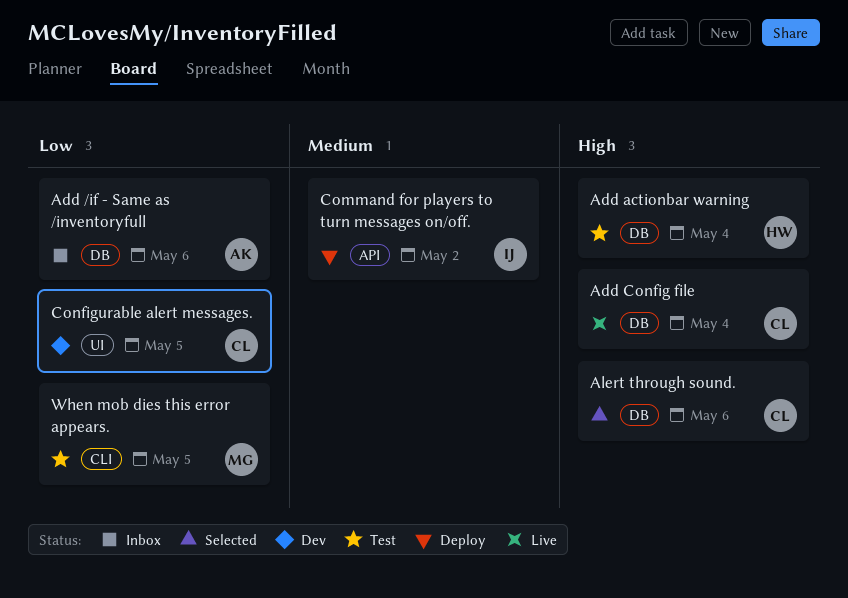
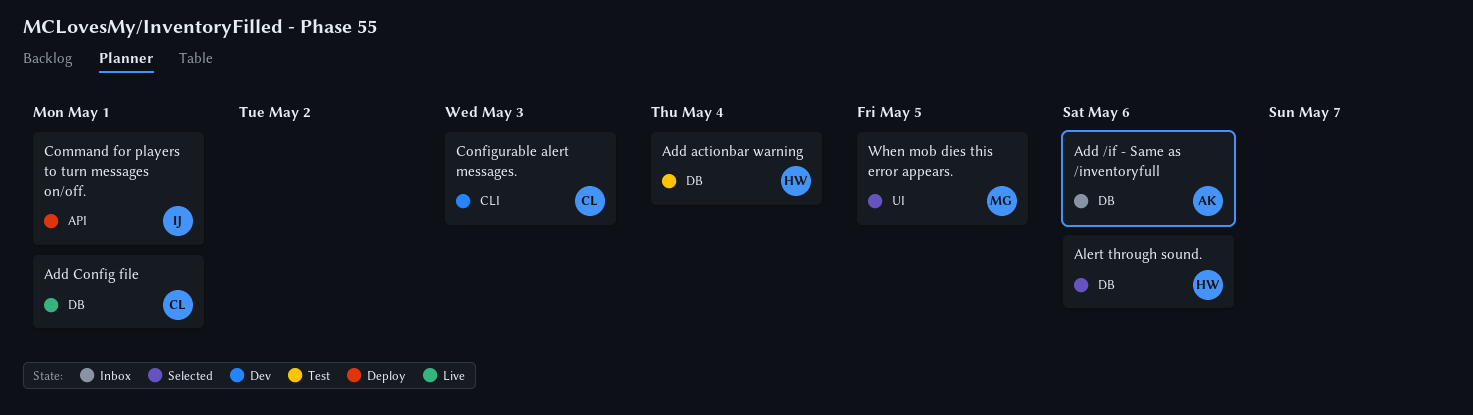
Add Config file, due: May 4 -> May 1
Alert through sound., owner: CL -> HW
Command for players to turn messages on/off., due: May 2 -> May 1
Configurable alert messages., label: UI -> CLI
Configurable alert messages., due: May 5 -> May 3
When mob dies this error appears., status: Test -> Selected
When mob dies this error appears., label: CLI -> UI

